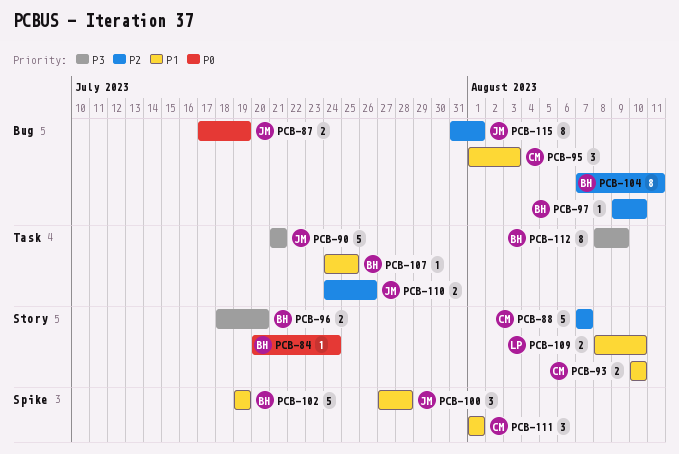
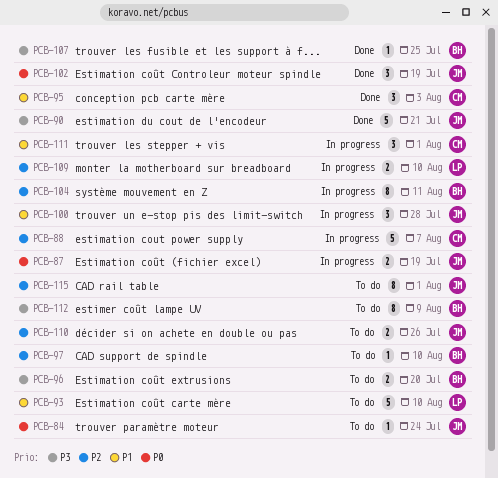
PCB-84, owner: BH -> JM
PCB-93, owner: CM -> LP
PCB-93, estimate: 2 -> 5
PCB-102, owner: BH -> JM
PCB-102, priority: P1 -> P0
PCB-102, estimate: 5 -> 3
PCB-107, priority: P1 -> P3
PCB-109, priority: P1 -> P2

